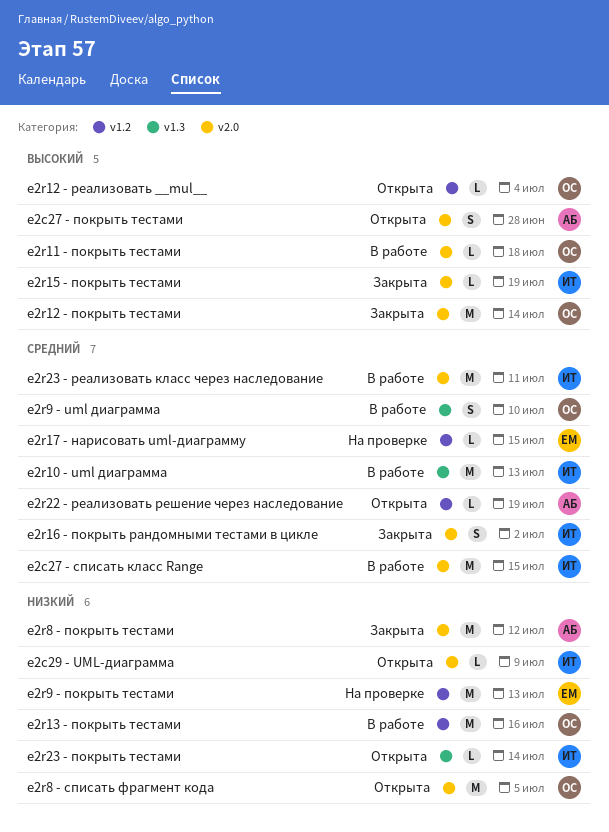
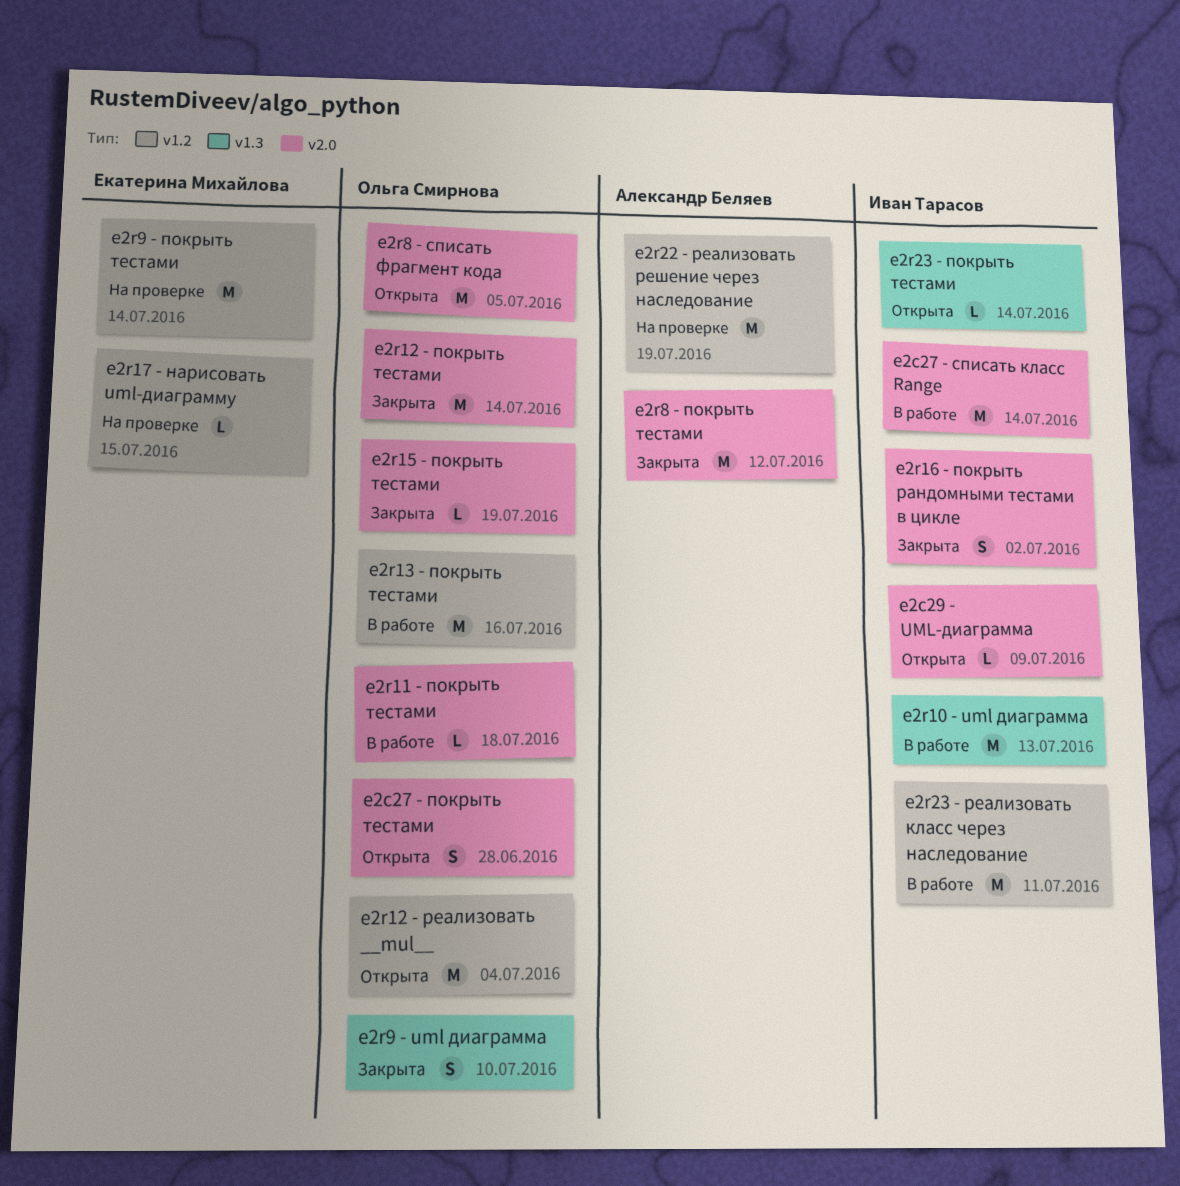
e2c27 - покрыть тестами, owner: Александр Беляев -> Ольга Смирнова
e2c27 - списать класс Range, due: Jul 15 -> Jul 14
e2r12 - реализовать __mul__, estimate: L -> M
e2r15 - покрыть тестами, owner: Иван Тарасов -> Ольга Смирнова
e2r22 - реализовать решение через наследование, status: Открыта -> На проверке
e2r22 - реализовать решение через наследование, estimate: L -> M
e2r23 - реализовать класс через наследование, label: v2.0 -> v1.2
e2r9 - uml диаграмма, status: В работе -> Закрыта
e2r9 - покрыть тестами, due: Jul 13 -> Jul 14

